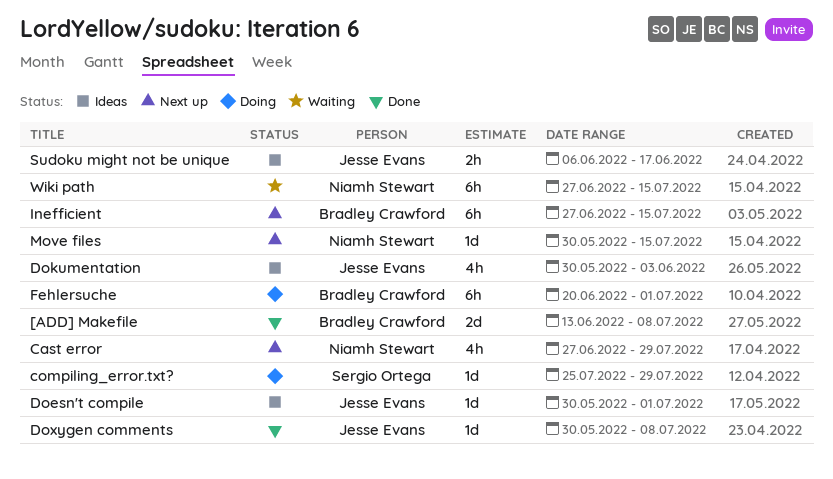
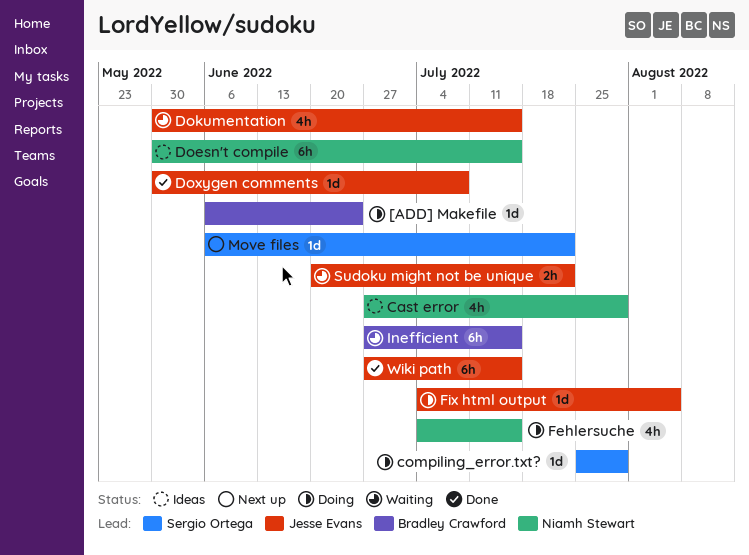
[ADD] Makefile, status: Done -> Doing
[ADD] Makefile, estimate: 2d -> 1d
[ADD] Makefile, start: Jun 13 -> Jun 6
[ADD] Makefile, due: Jul 8 -> Jun 24
Cast error, status: Next up -> Ideas
Doesn't compile, owner: Jesse Evans -> Niamh Stewart
Doesn't compile, estimate: 1d -> 6h
Doesn't compile, due: Jul 1 -> Jul 15
Dokumentation, status: Ideas -> Waiting
Dokumentation, due: Jun 3 -> Jul 15
Fehlersuche, owner: Bradley Crawford -> Niamh Stewart
Fehlersuche, estimate: 6h -> 4h
Fehlersuche, start: Jun 20 -> Jul 4
Fehlersuche, due: Jul 1 -> Jul 15
Fix html output: none -> present
Inefficient, status: Next up -> Waiting
Move files, owner: Niamh Stewart -> Sergio Ortega
Move files, start: May 30 -> Jun 6
Move files, due: Jul 15 -> Jul 22
Sudoku might not be unique, status: Ideas -> Waiting
Sudoku might not be unique, start: Jun 6 -> Jun 20
Sudoku might not be unique, due: Jun 17 -> Jul 22
Wiki path, status: Waiting -> Done
Wiki path, owner: Niamh Stewart -> Jesse Evans

